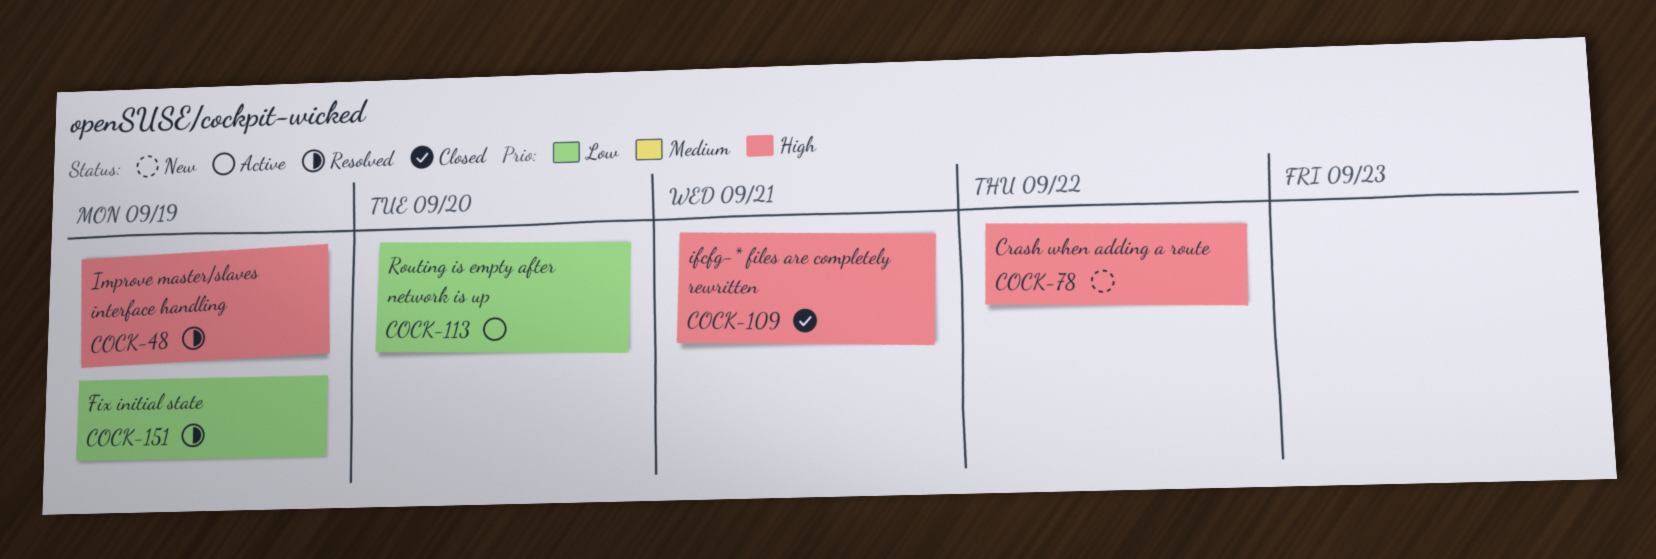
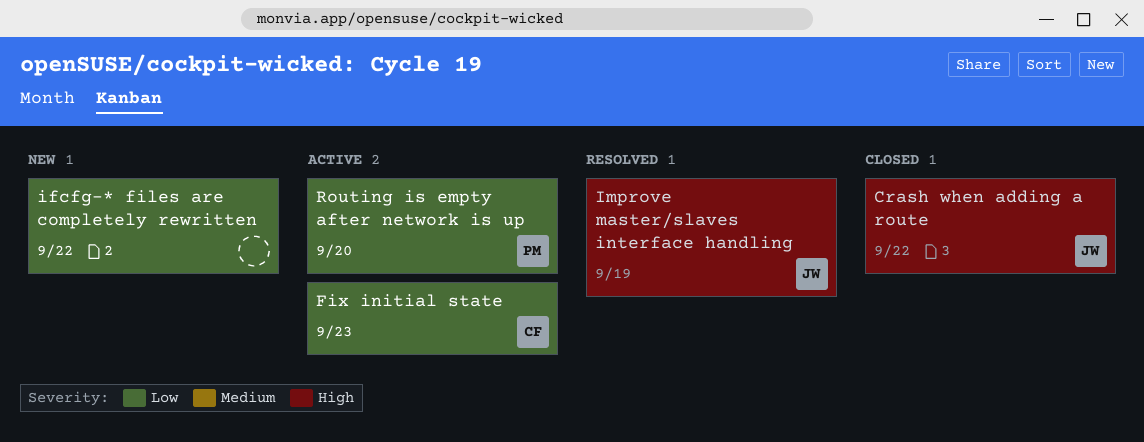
Crash when adding a route, status: New -> Closed
Fix initial state, status: Resolved -> Active
Fix initial state, due: Sep 19 -> Sep 23
ifcfg-* files are completely rewritten, status: Closed -> New
ifcfg-* files are completely rewritten, priority: High -> Low
ifcfg-* files are completely rewritten, due: Sep 21 -> Sep 22

